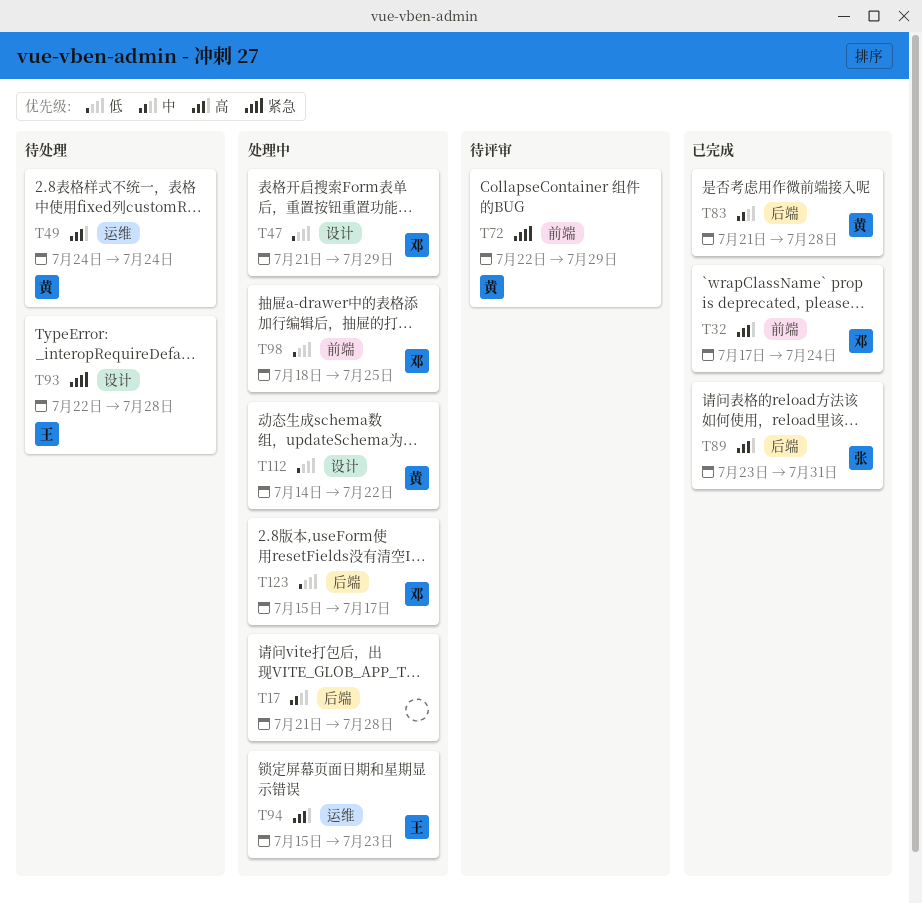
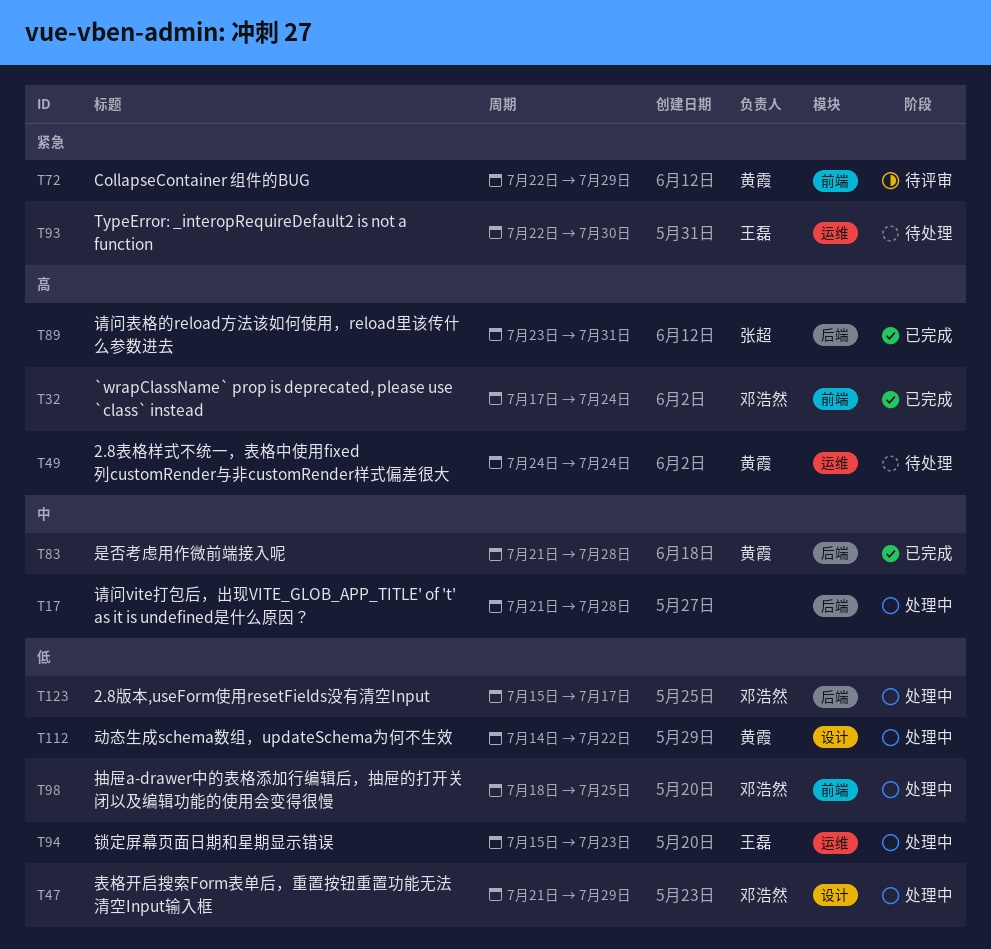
T93, label: 设计 -> 运维
T93, due: Jul 28 -> Jul 30
T94, priority: 高 -> 低

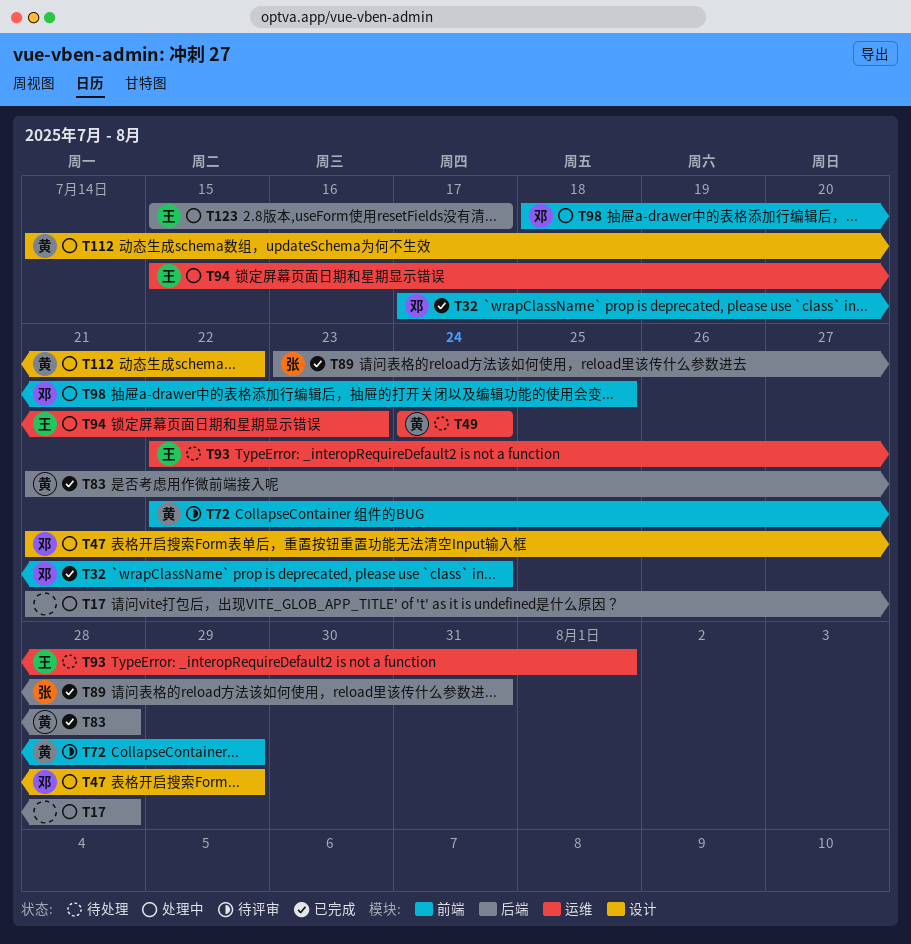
T93, due: Jul 30 -> Aug 1
T123, owner: 邓浩然 -> 王磊

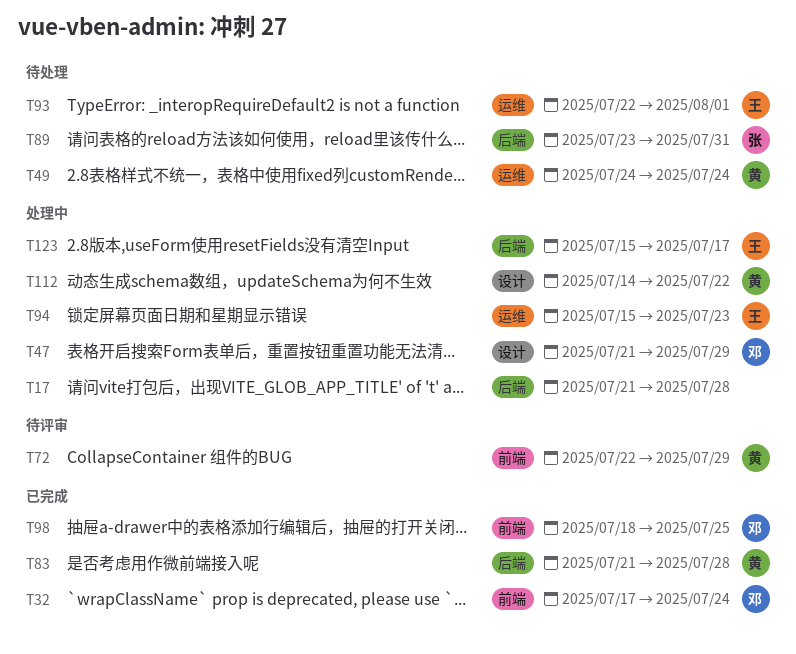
T89, status: 已完成 -> 待处理
T98, status: 处理中 -> 已完成

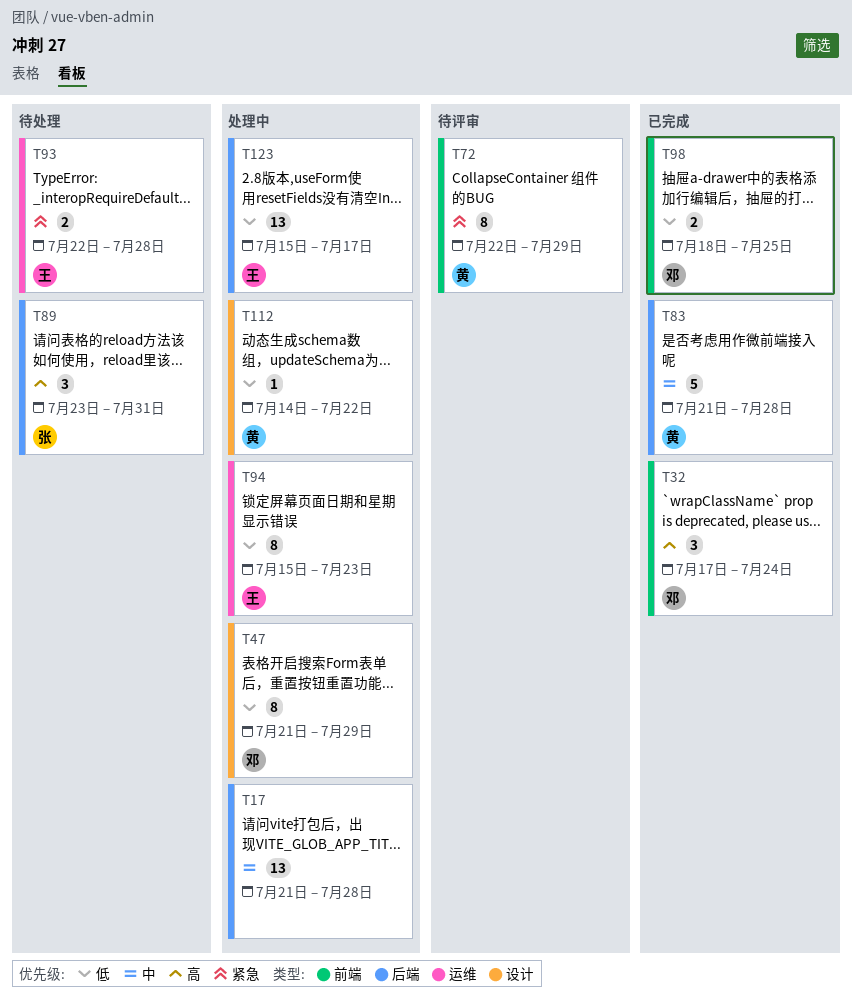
T49: present -> none
T93, due: Aug 1 -> Jul 28

